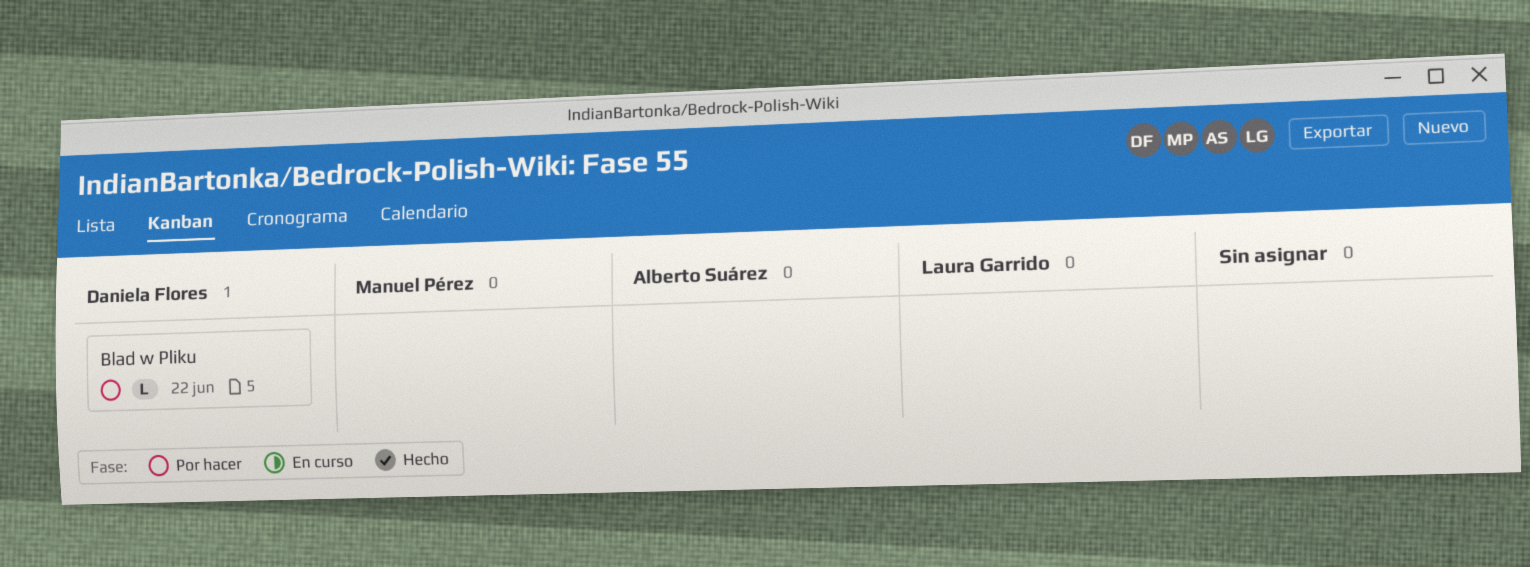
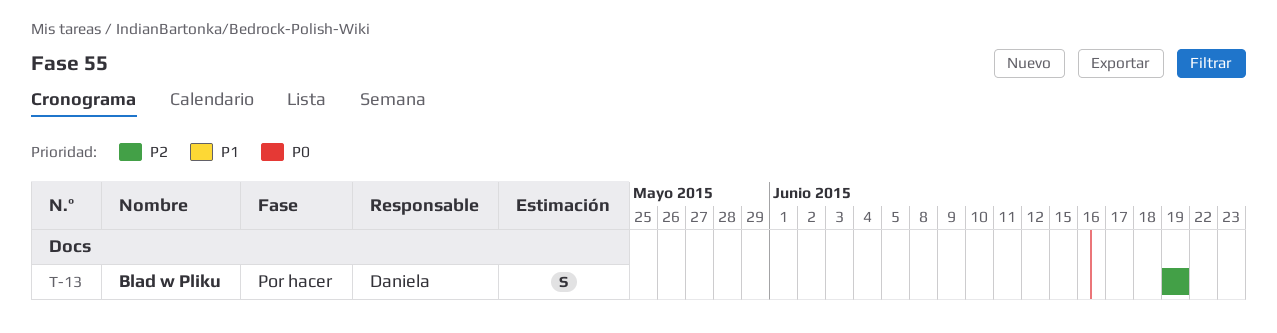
Blad w Pliku, estimate: L -> S
Blad w Pliku, due: Jun 22 -> Jun 19

